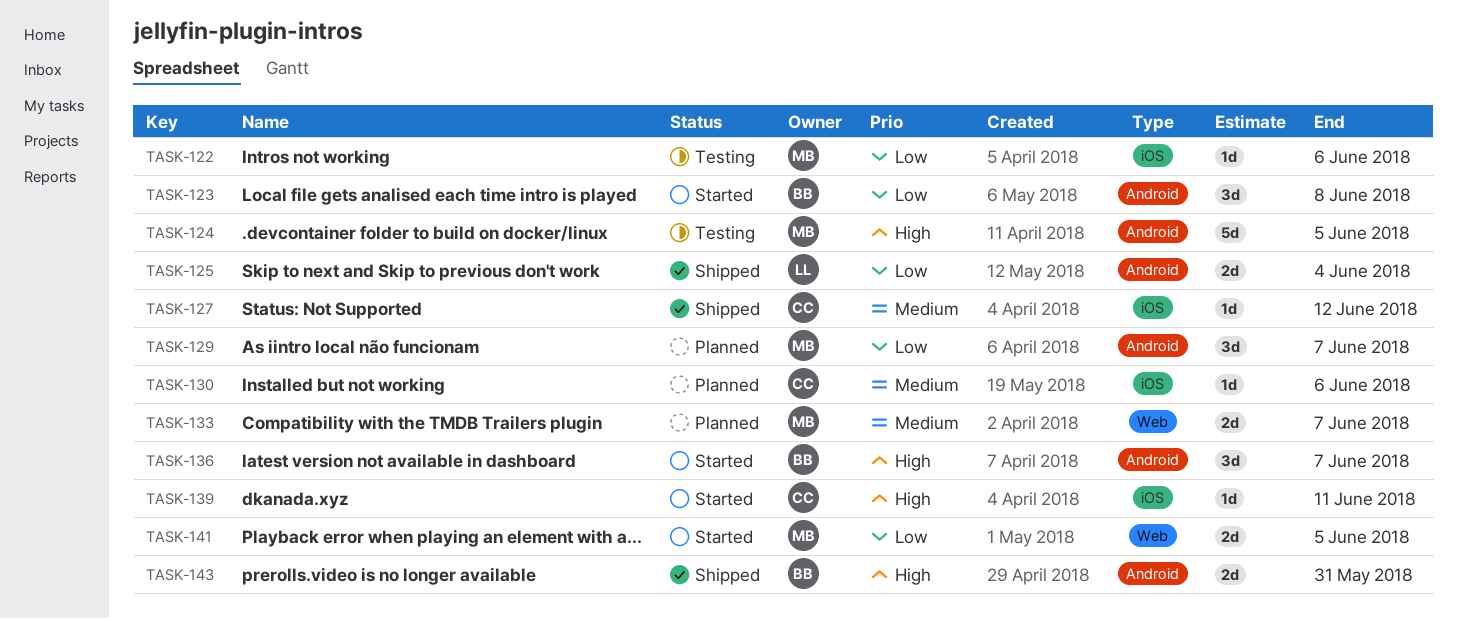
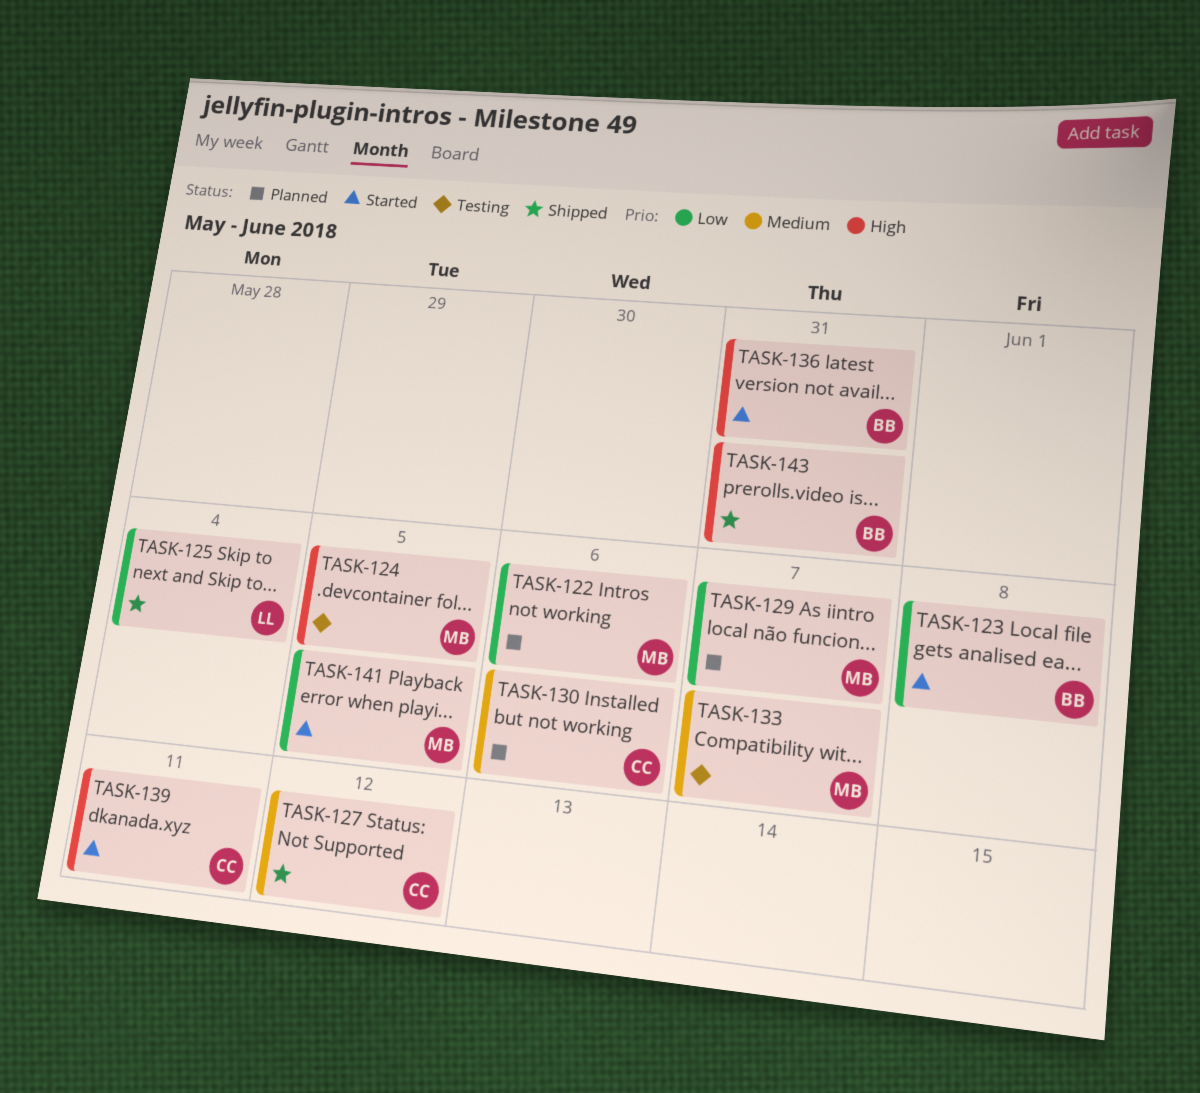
TASK-122, status: Testing -> Planned
TASK-133, status: Planned -> Testing
TASK-136, due: Jun 7 -> May 31

